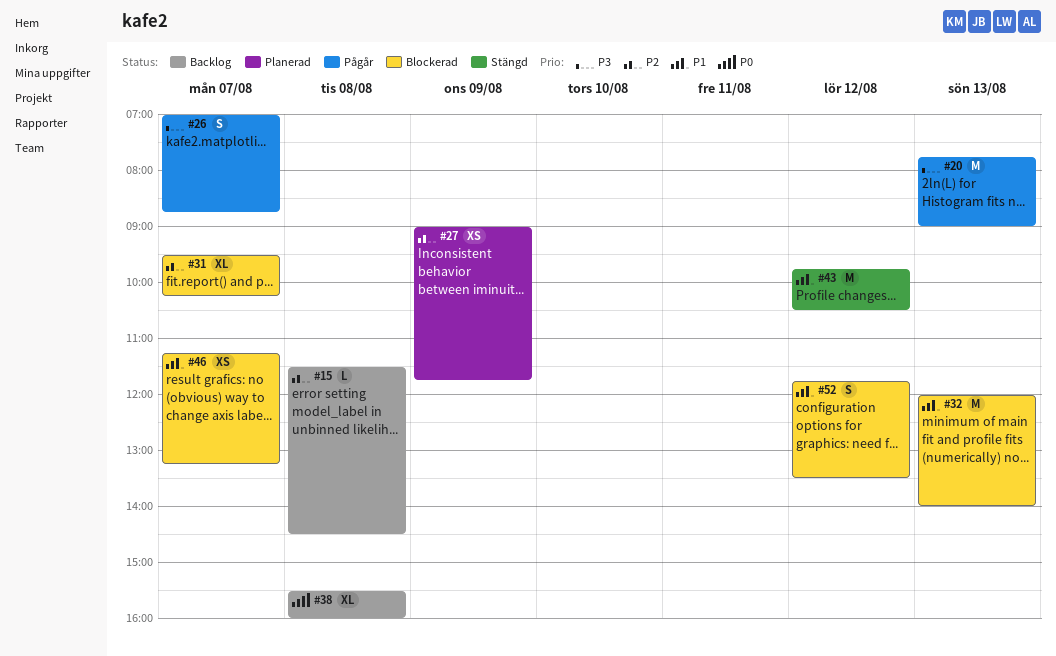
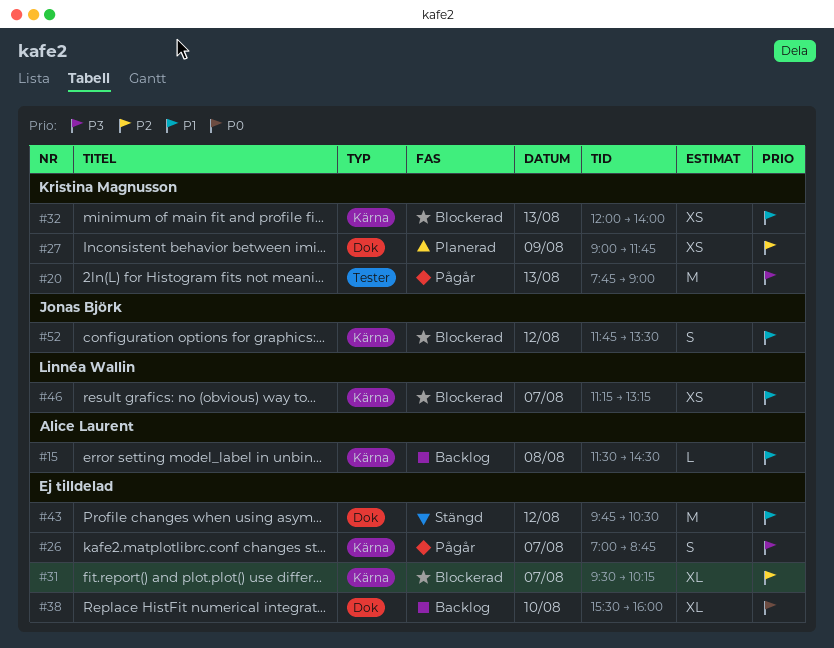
#15, priority: P2 -> P1
#32, estimate: M -> XS
#38, day: Aug 8 -> Aug 10

